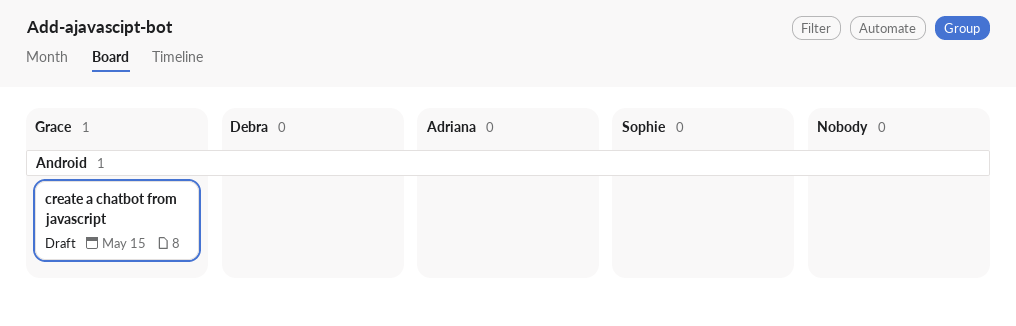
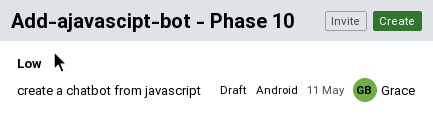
create a chatbot from javascript, due: May 15 -> May 11

